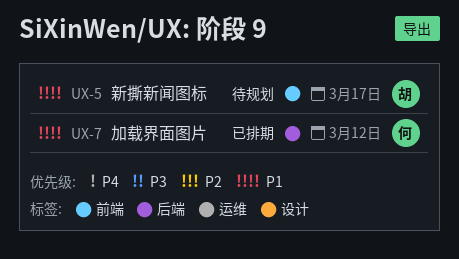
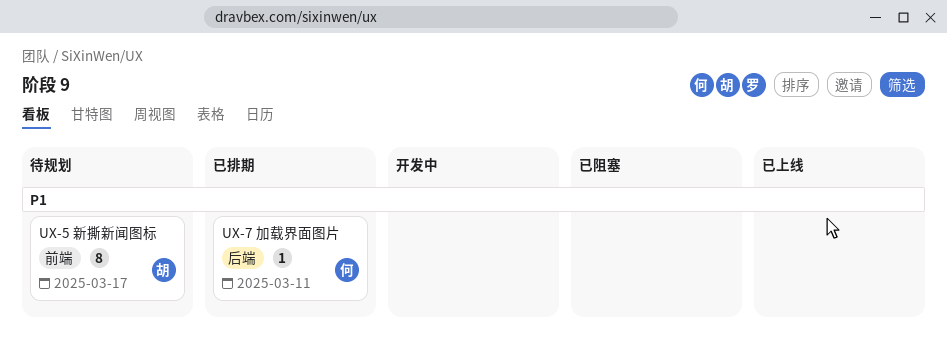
UX-7, due: Mar 12 -> Mar 11

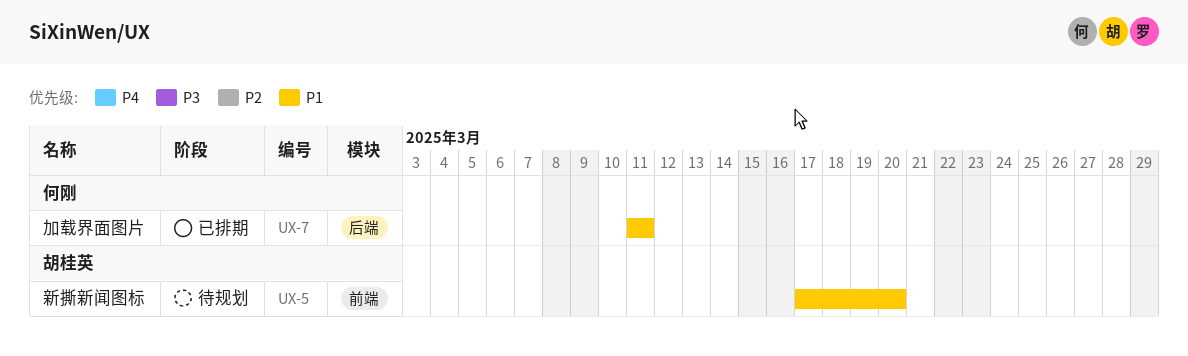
UX-5, due: Mar 17 -> Mar 20

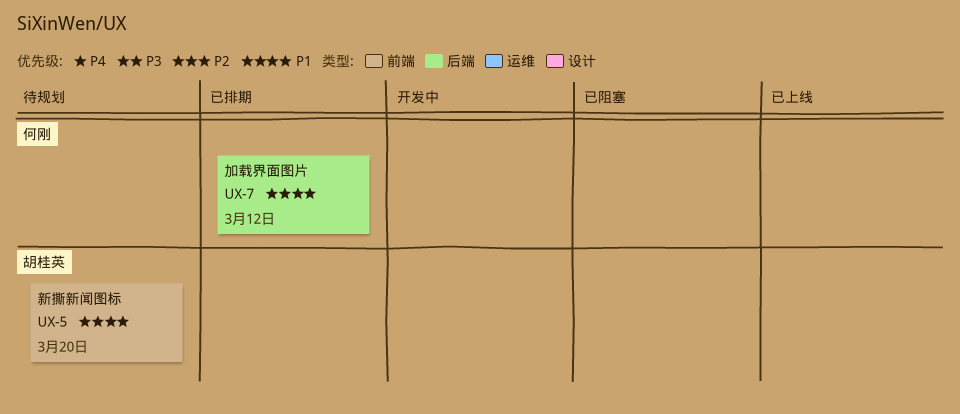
UX-7, due: Mar 11 -> Mar 12

